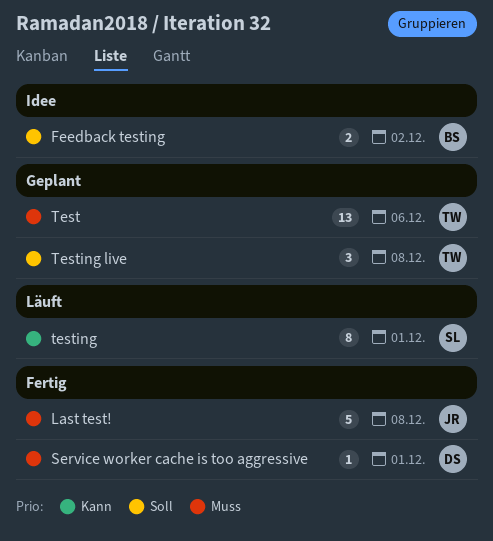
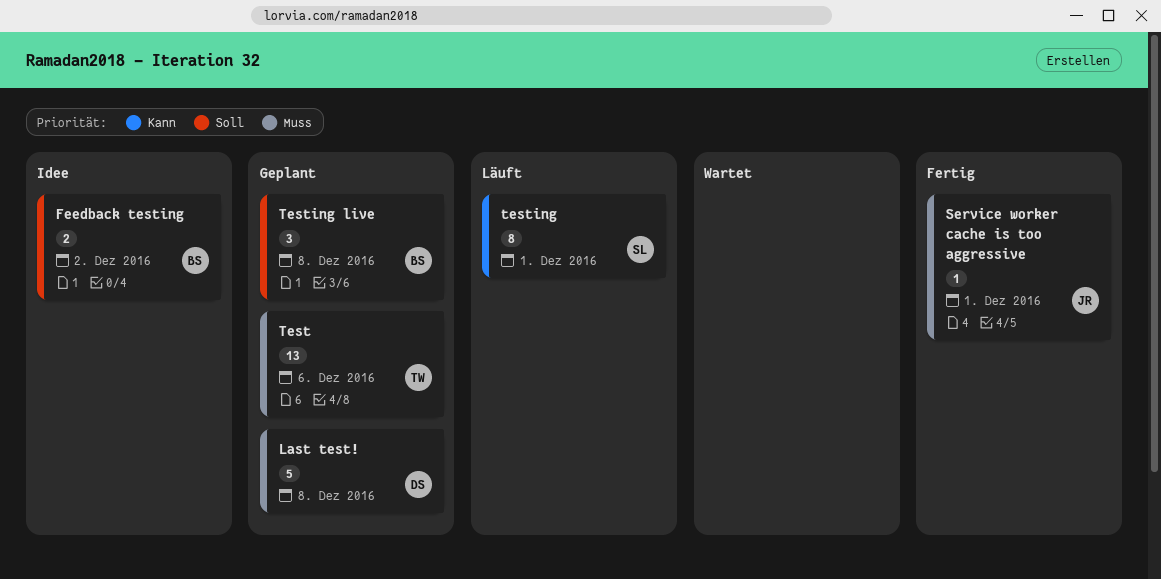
Last test!, status: Fertig -> Geplant
Last test!, owner: JR -> DS
Service worker cache is too aggressive, owner: DS -> JR
Testing live, owner: TW -> BS

